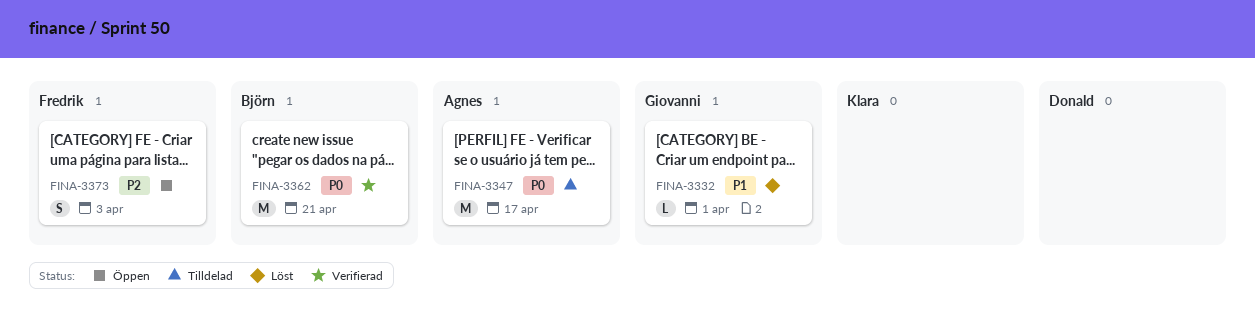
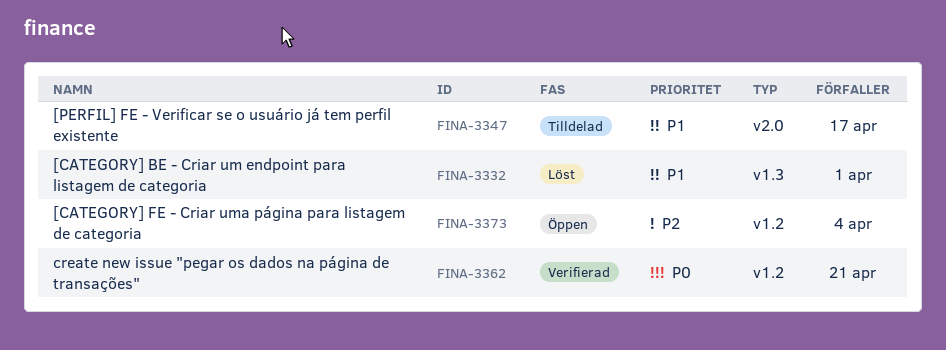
FINA-3347, priority: P0 -> P1
FINA-3373, due: Apr 3 -> Apr 4

